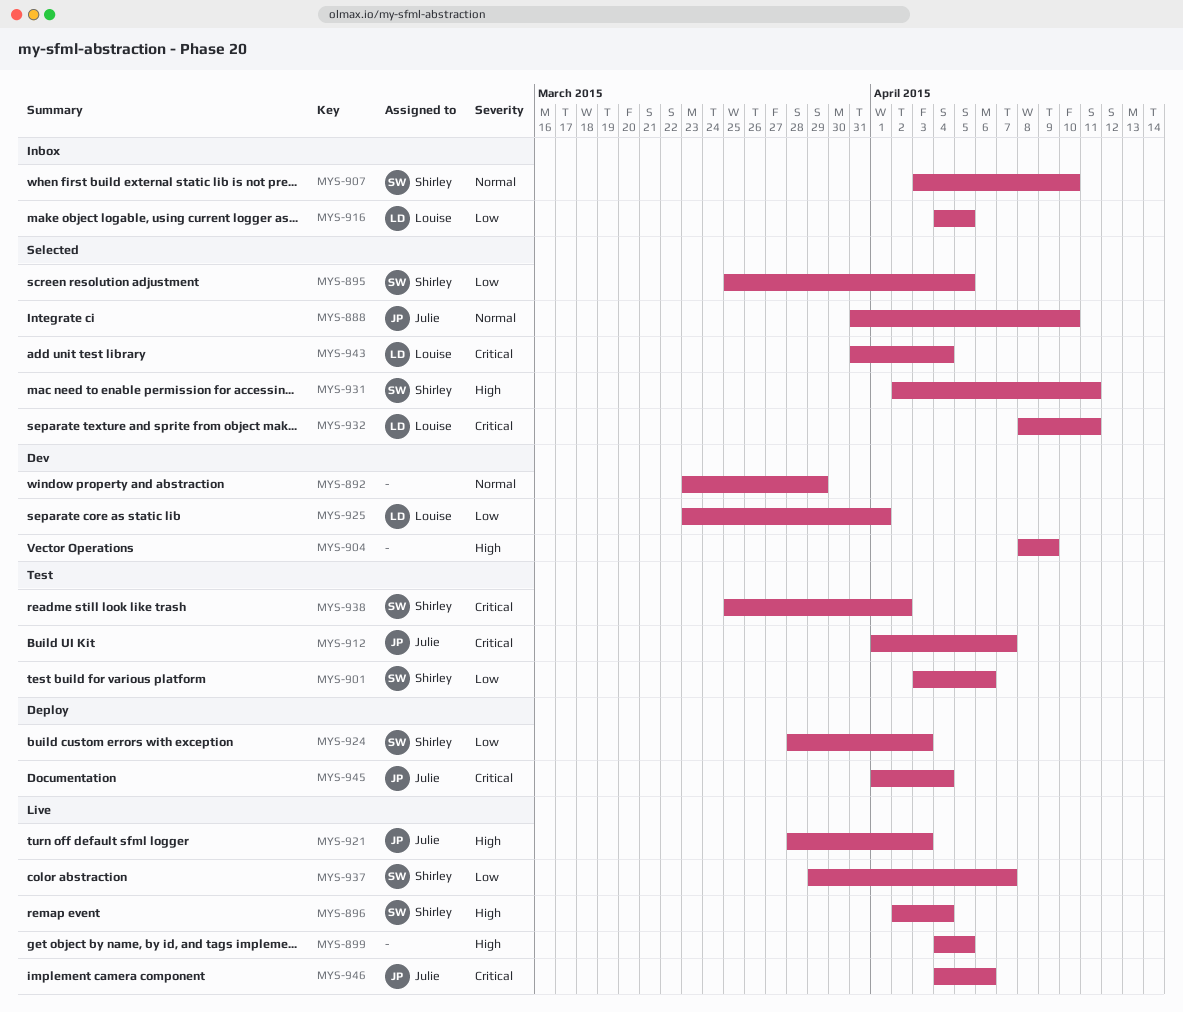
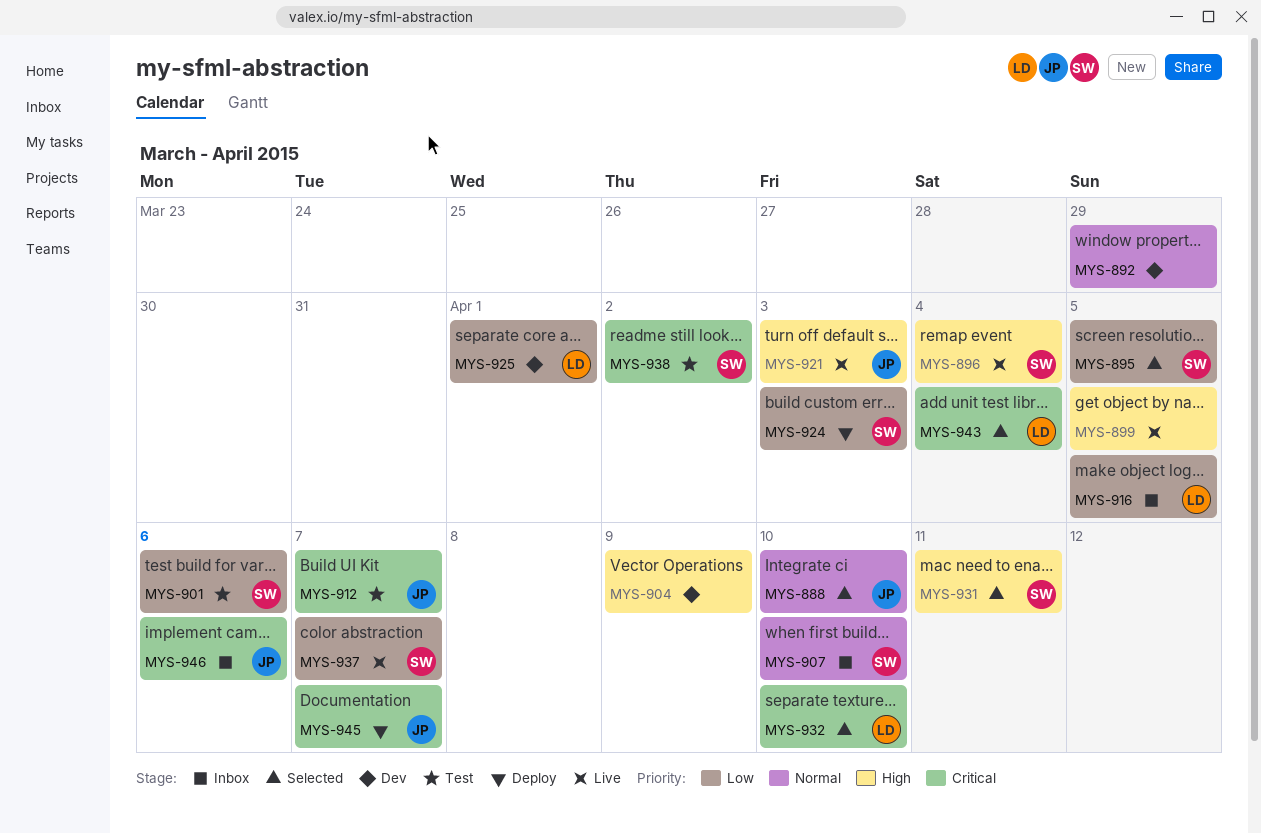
MYS-932, due: Apr 11 -> Apr 10
MYS-945, due: Apr 4 -> Apr 7
MYS-946, status: Live -> Inbox

